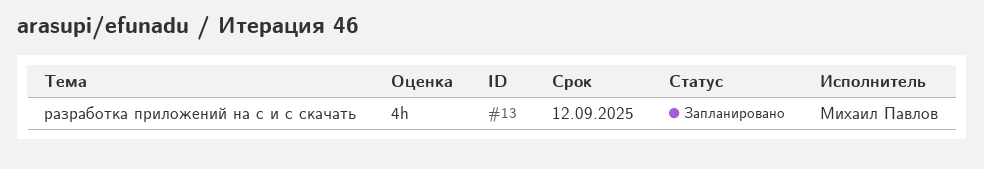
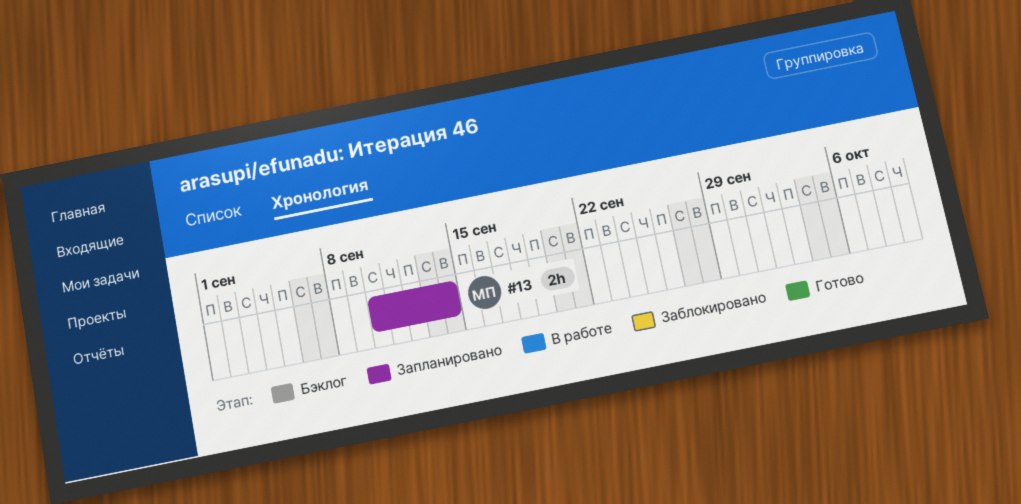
#13, estimate: 4h -> 2h
#13, due: Sep 12 -> Sep 14

